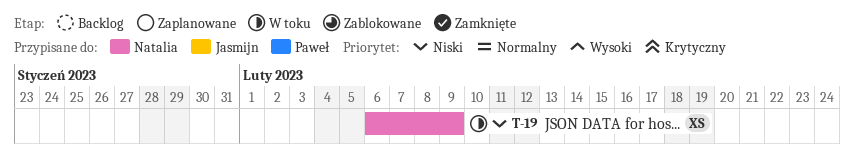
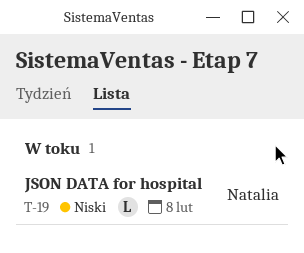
T-19, estimate: XS -> L
T-19, due: Feb 9 -> Feb 8

